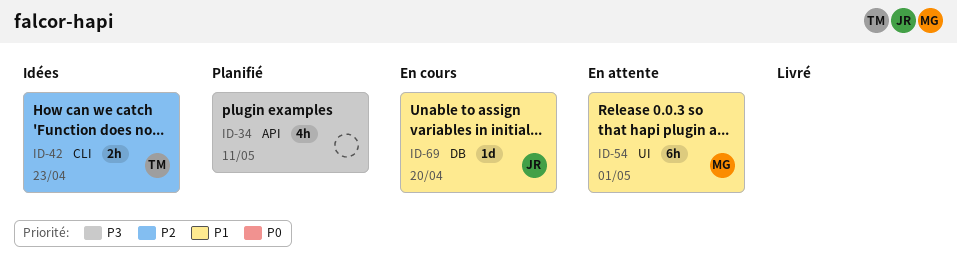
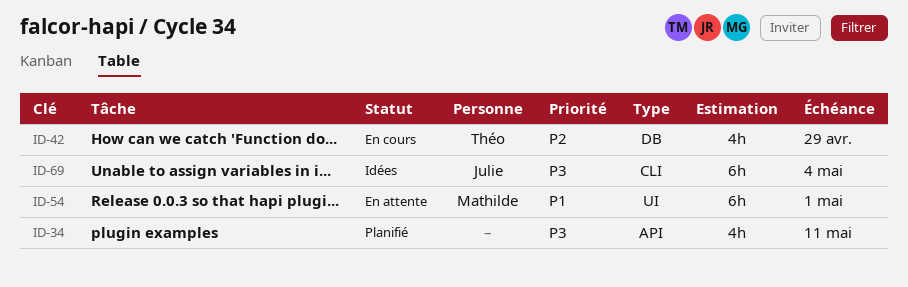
ID-42, status: Idées -> En cours
ID-42, label: CLI -> DB
ID-42, estimate: 2h -> 4h
ID-42, due: Apr 23 -> Apr 29
ID-69, status: En cours -> Idées
ID-69, priority: P1 -> P3
ID-69, label: DB -> CLI
ID-69, estimate: 1d -> 6h
ID-69, due: Apr 20 -> May 4

